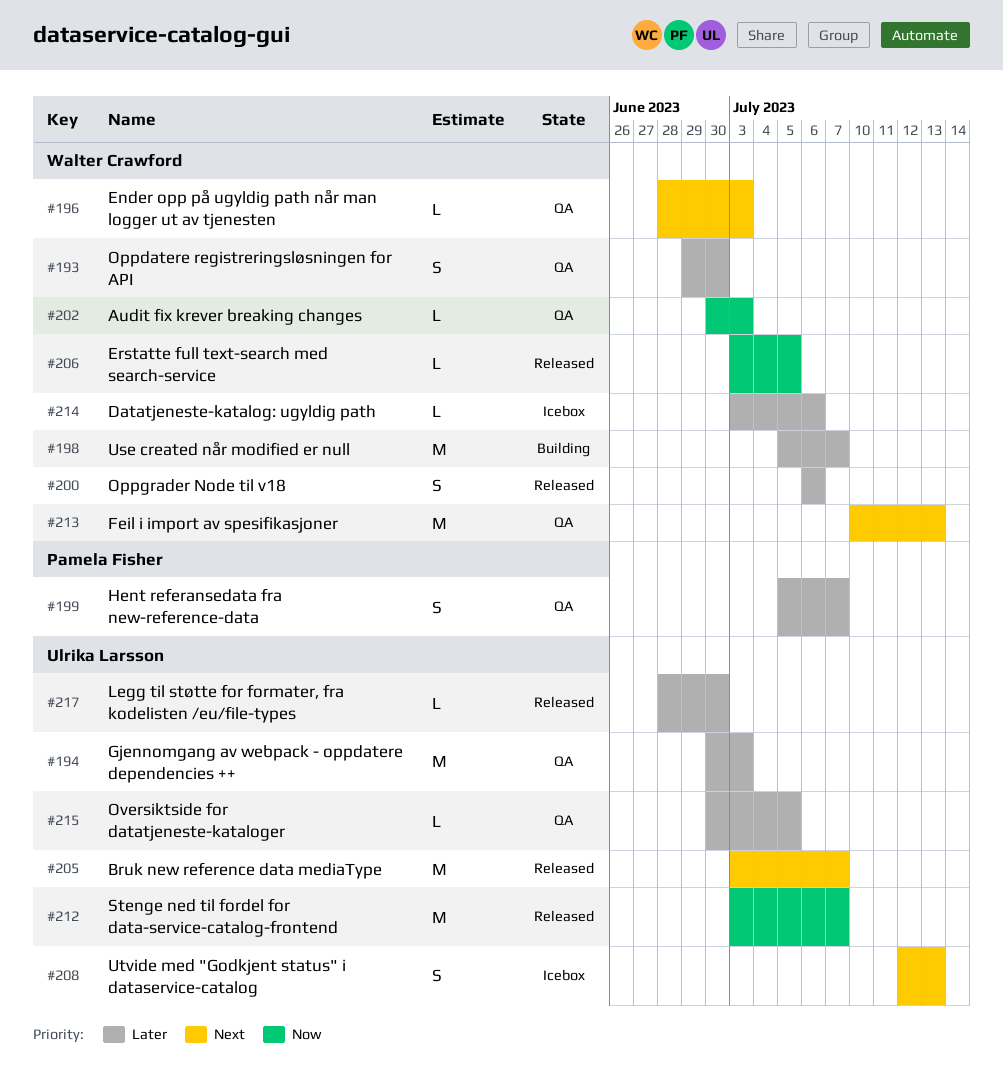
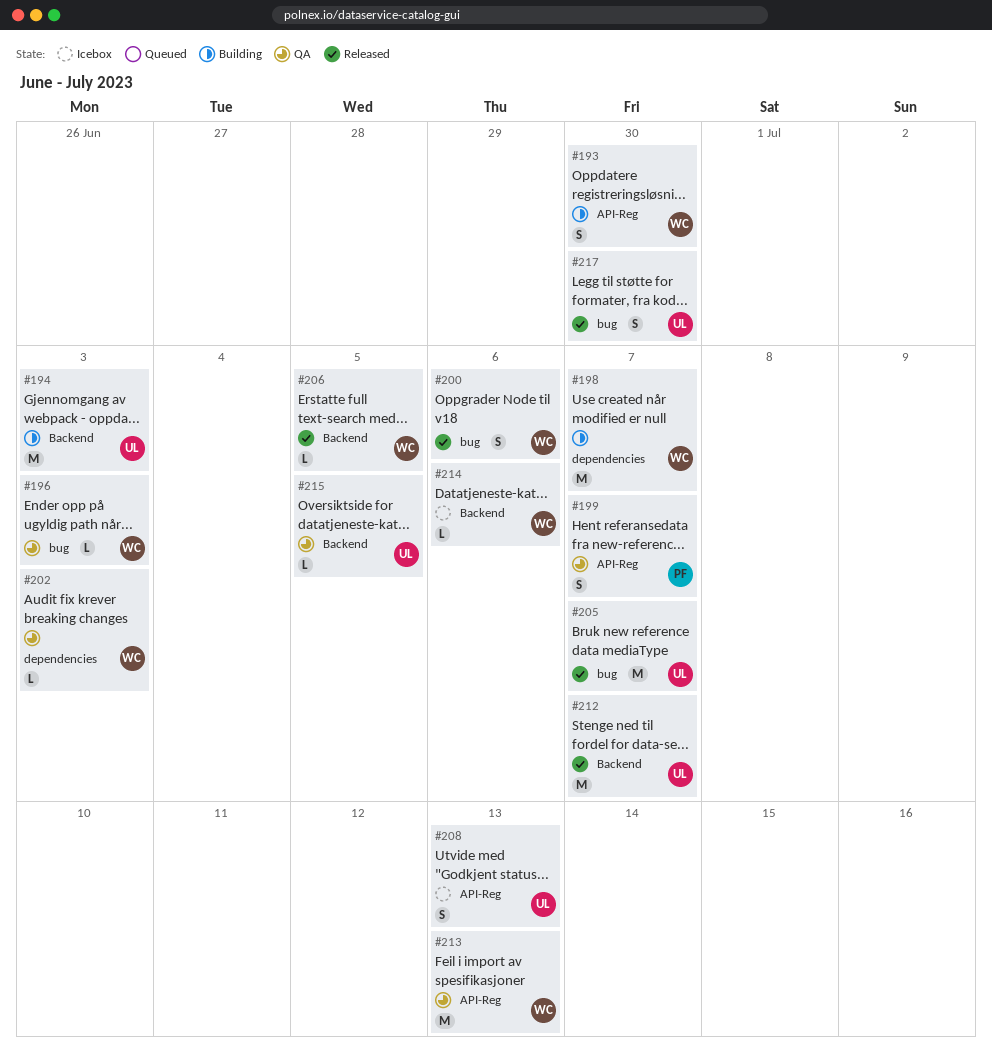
#193, status: QA -> Building
#194, status: QA -> Building
#217, estimate: L -> S

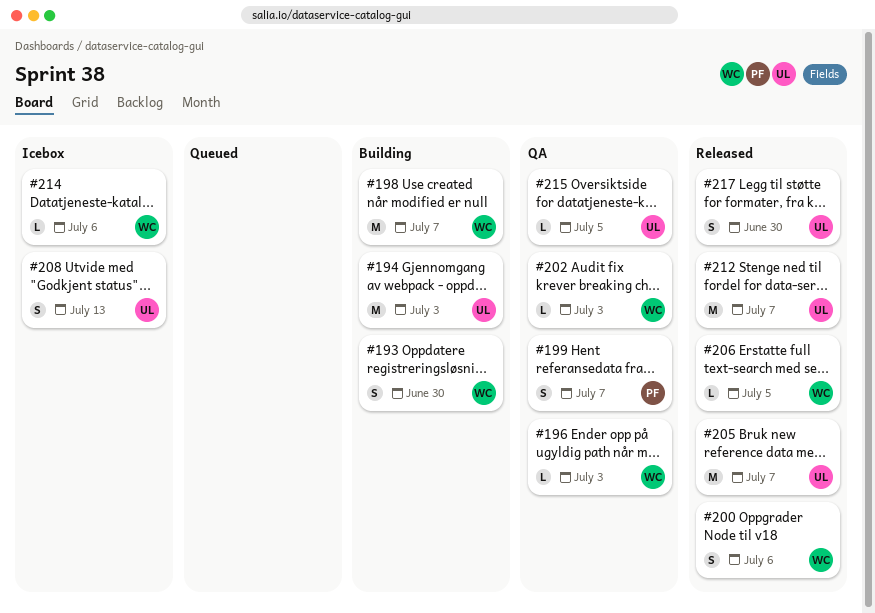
#213: present -> none

